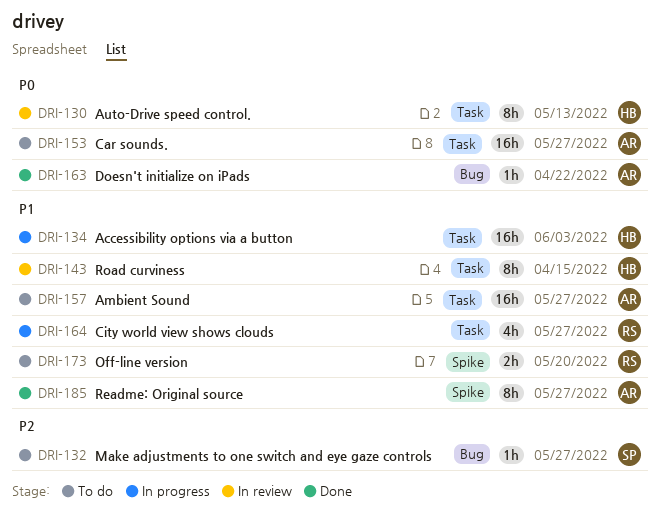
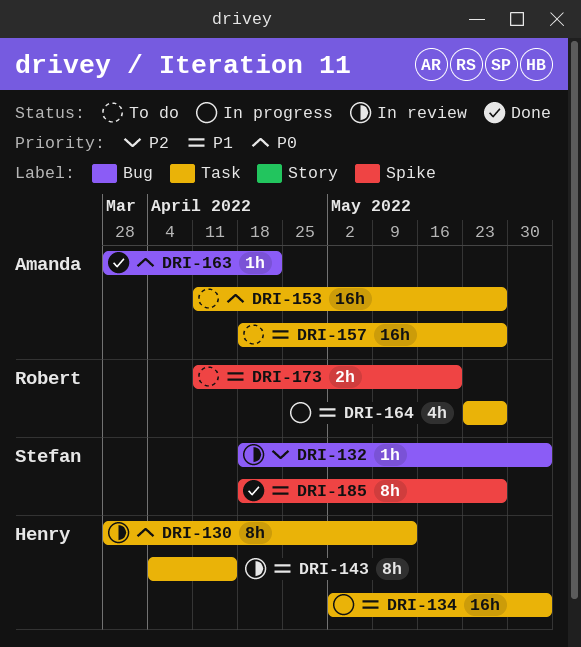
DRI-132, status: To do -> In review
DRI-132, due: May 27 -> Jun 3
DRI-185, owner: Amanda -> Stefan

